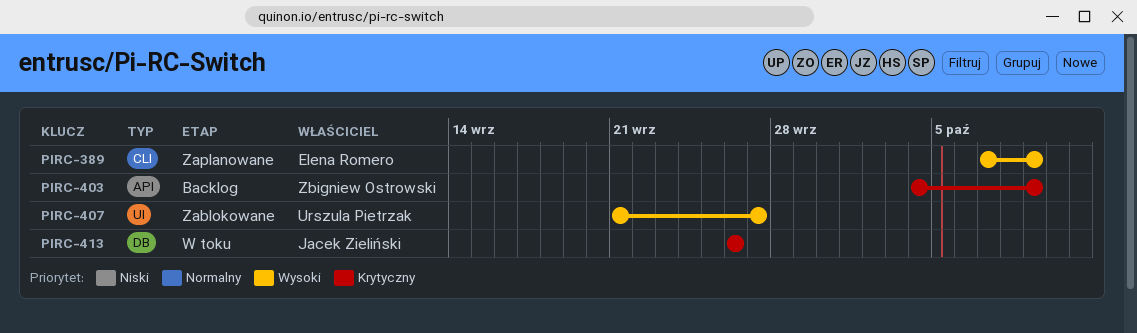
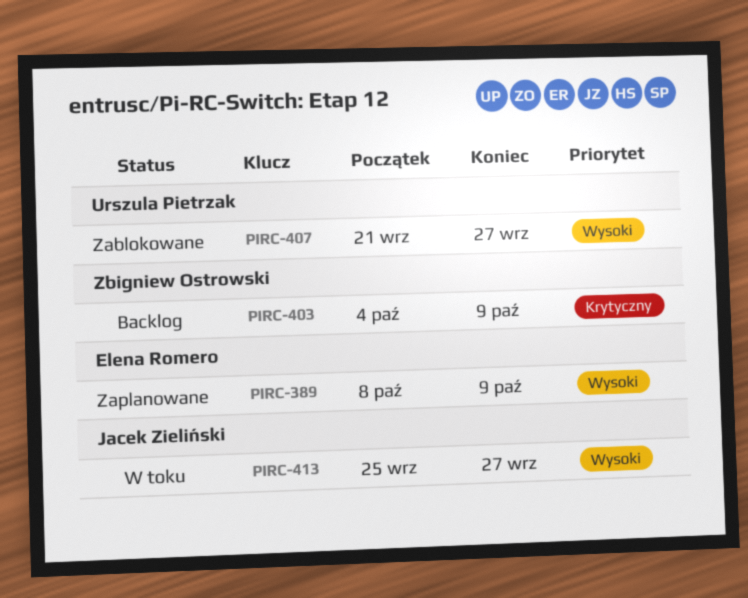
PIRC-389, start: Oct 7 -> Oct 8
PIRC-413, priority: Krytyczny -> Wysoki
PIRC-413, start: Sep 26 -> Sep 25
PIRC-413, due: Sep 26 -> Sep 27

